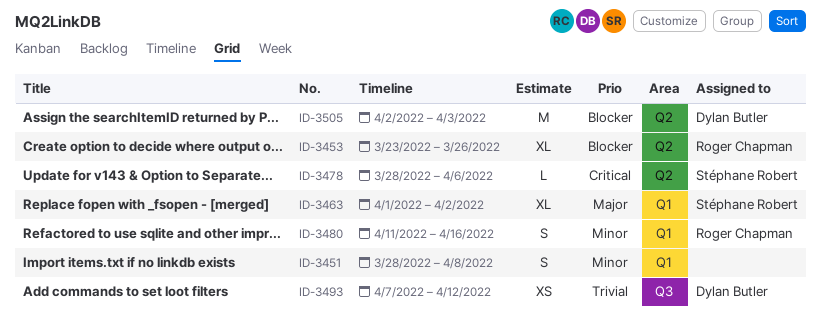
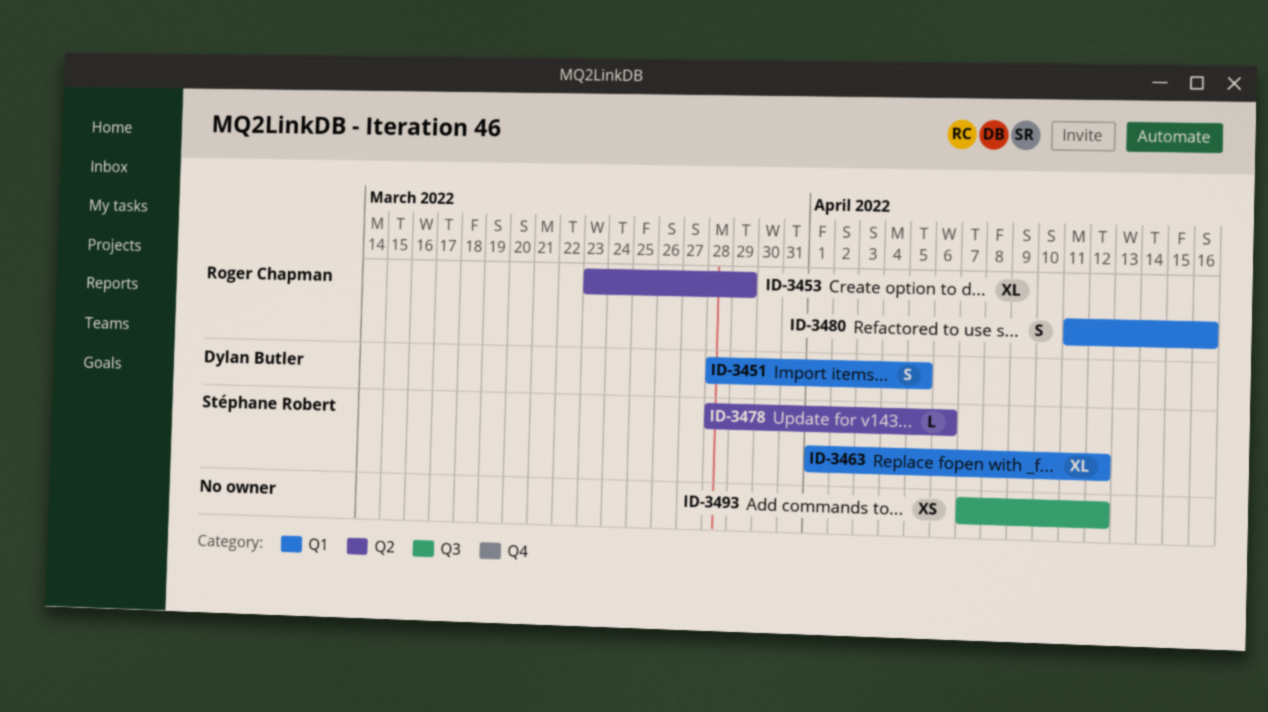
ID-3451, owner: none -> Dylan Butler
ID-3451, due: Apr 8 -> Apr 5
ID-3453, due: Mar 26 -> Mar 29
ID-3463, due: Apr 2 -> Apr 12
ID-3493, owner: Dylan Butler -> none
ID-3505: present -> none

